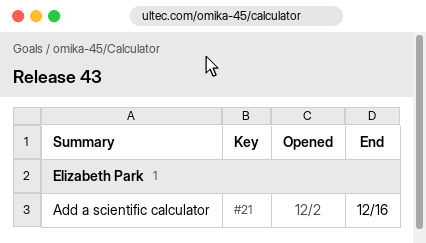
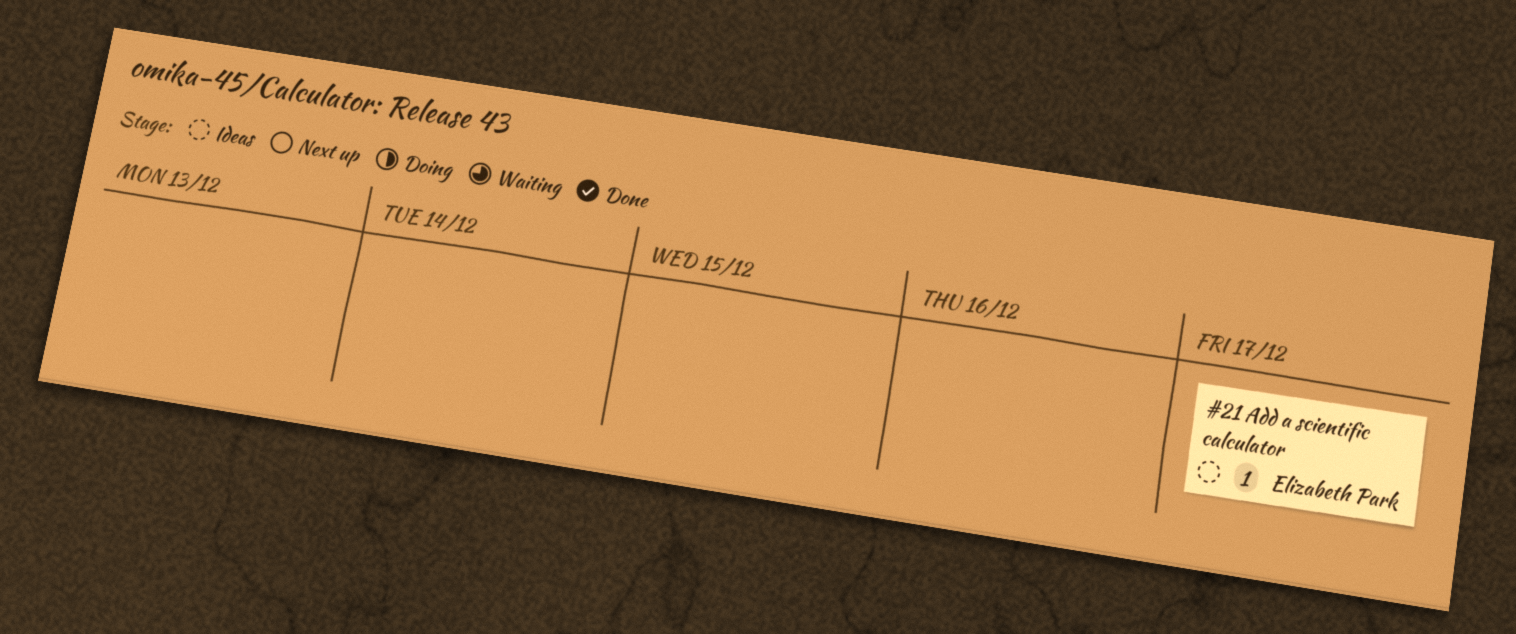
#21, due: Dec 16 -> Dec 17

